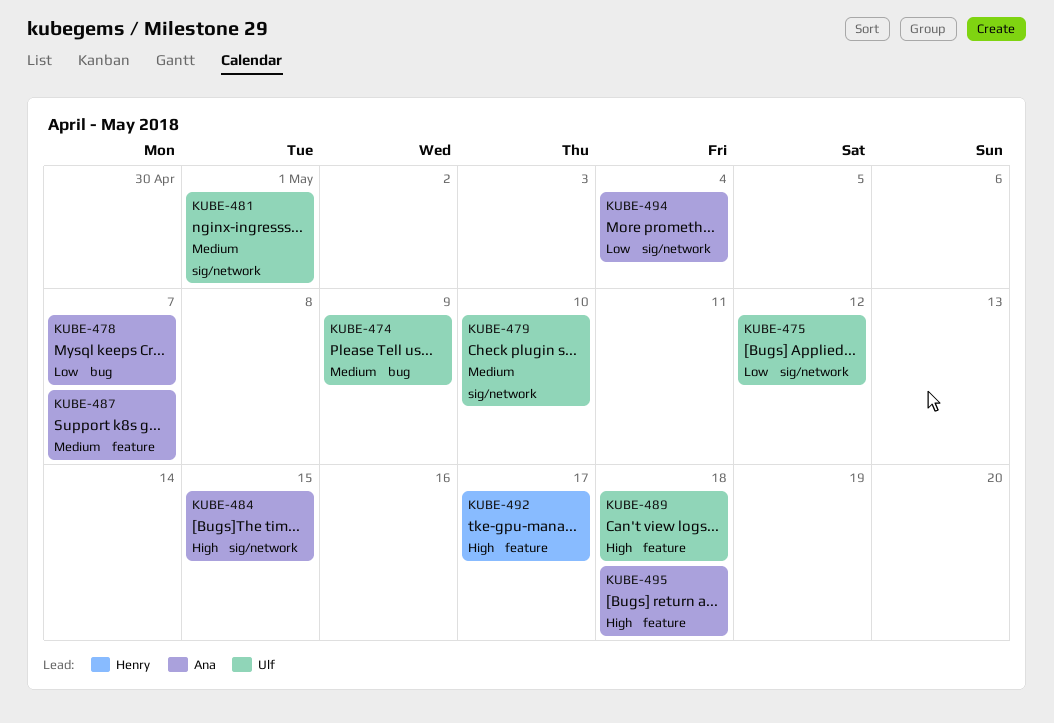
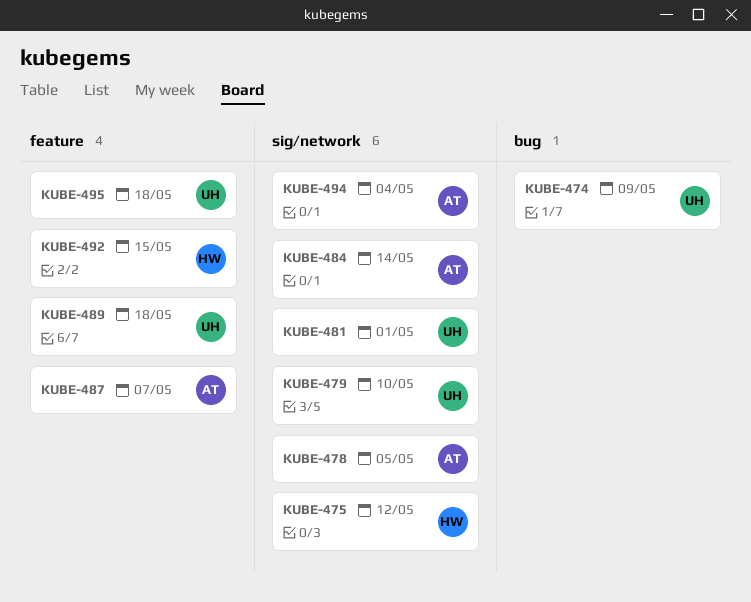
KUBE-475, owner: Ulf -> Henry
KUBE-478, label: bug -> sig/network
KUBE-478, due: May 7 -> May 5
KUBE-484, due: May 15 -> May 14
KUBE-492, due: May 17 -> May 15
KUBE-495, owner: Ana -> Ulf

